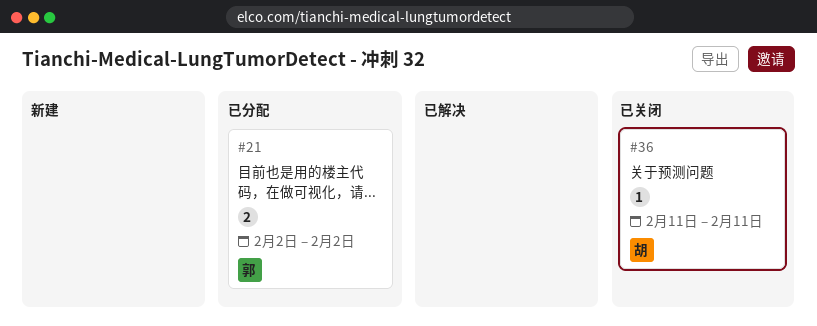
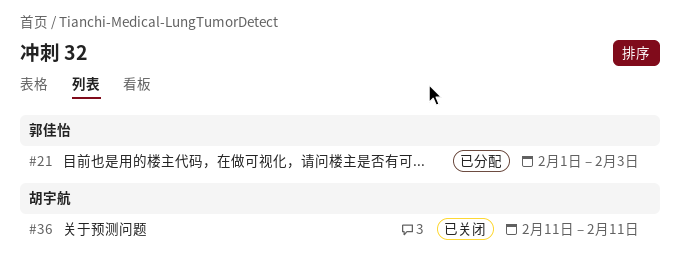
#21, start: Feb 2 -> Feb 1
#21, due: Feb 2 -> Feb 3

